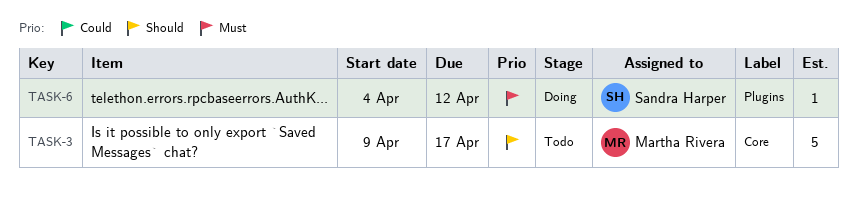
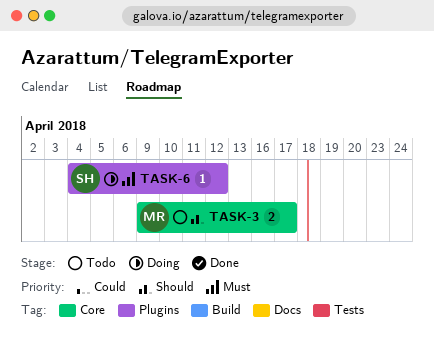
TASK-3, estimate: 5 -> 2

